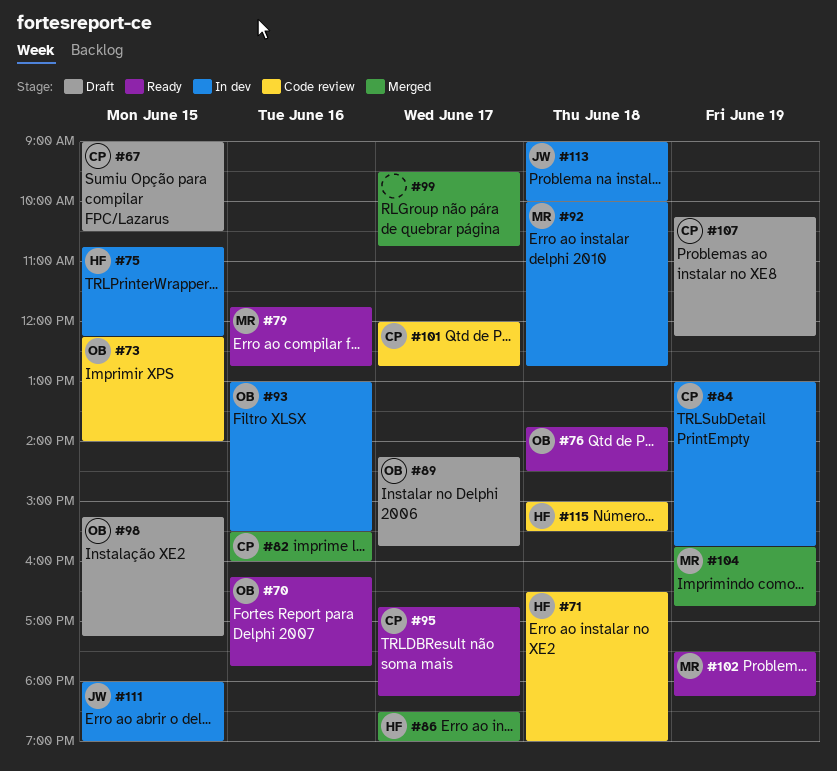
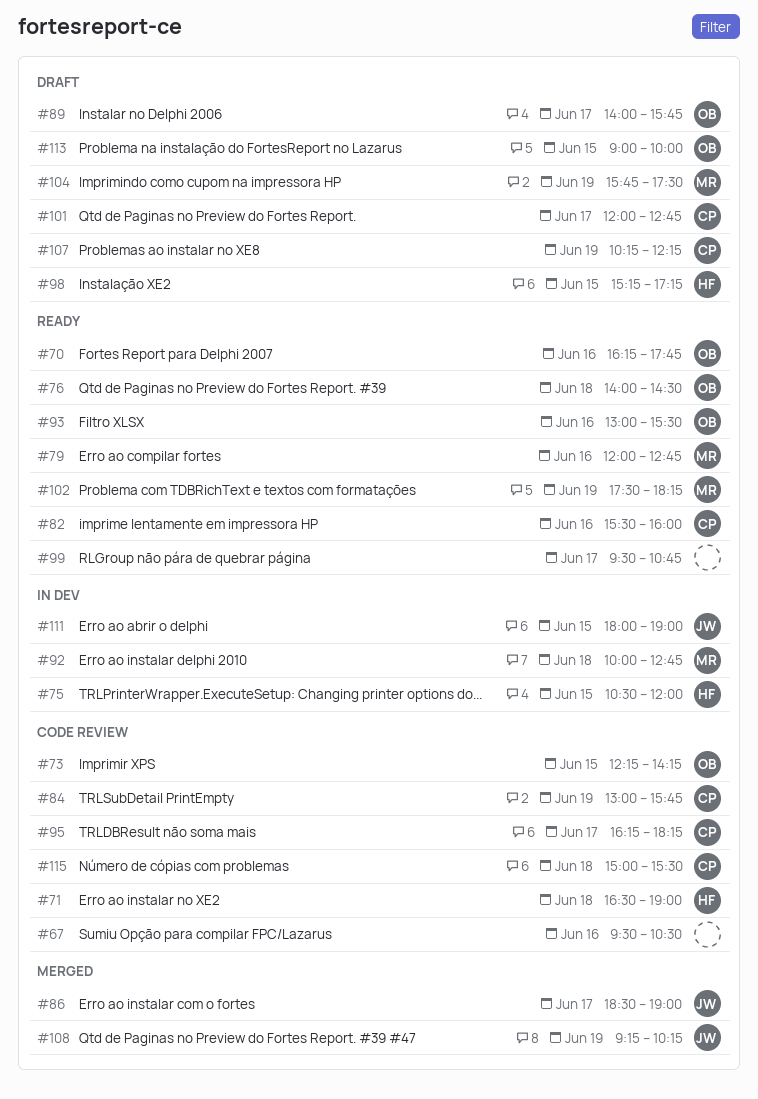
#67, status: Draft -> Code review
#67, owner: CP -> none
#67, day: Jun 15 -> Jun 16
#67, begins: 09:00 -> 09:30
#73, ends: 14:00 -> 14:15
#75, begins: 10:45 -> 10:30
#75, ends: 12:15 -> 12:00
#76, begins: 13:45 -> 14:00
#79, begins: 11:45 -> 12:00
#82, status: Merged -> Ready
#84, status: In dev -> Code review
#86, owner: HF -> JW
#89, begins: 14:15 -> 14:00
#93, status: In dev -> Ready
#95, status: Ready -> Code review
#95, begins: 16:45 -> 16:15
#98, owner: OB -> HF
#99, status: Merged -> Ready
#101, status: Code review -> Draft
#104, status: Merged -> Draft
#104, ends: 16:45 -> 17:30
#108: none -> present
#113, status: In dev -> Draft
#113, owner: JW -> OB
#113, day: Jun 18 -> Jun 15
#115, owner: HF -> CP

